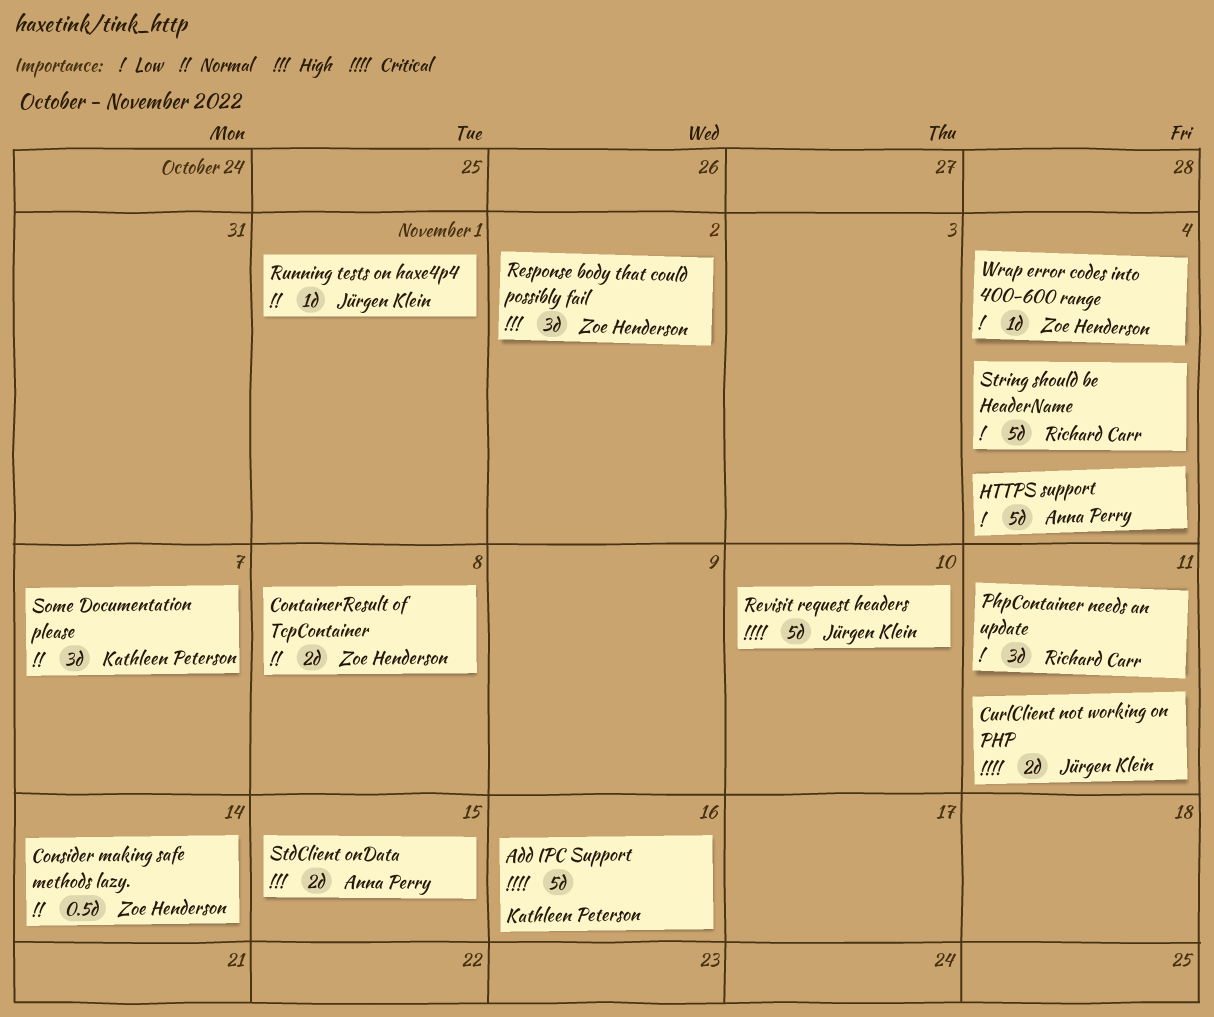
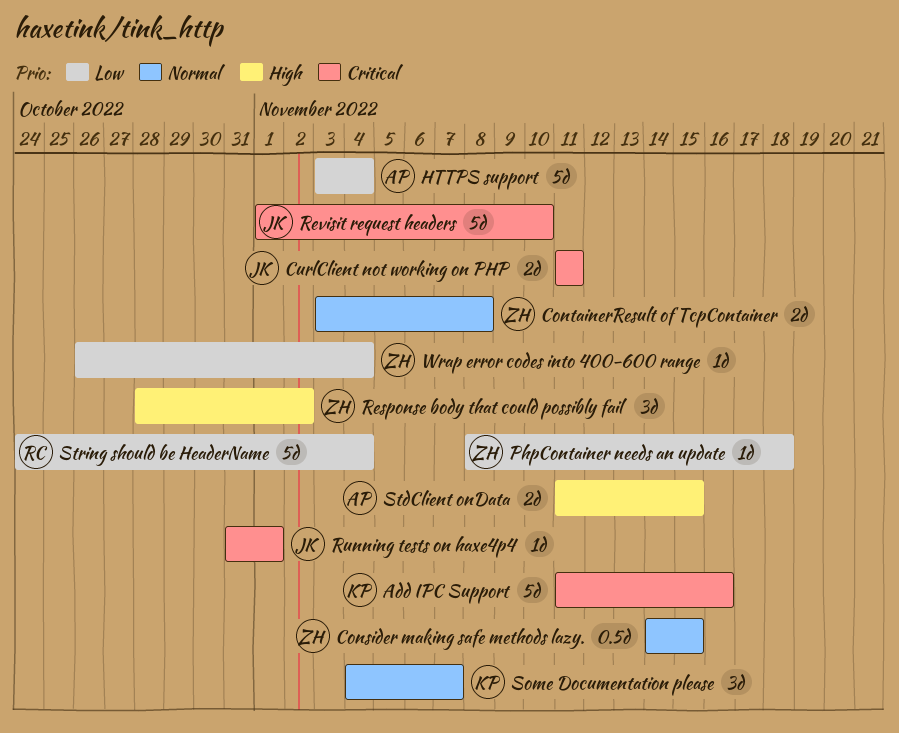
Consider making safe methods lazy., due: Nov 14 -> Nov 15
PhpContainer needs an update, owner: Richard Carr -> Zoe Henderson
PhpContainer needs an update, estimate: 3d -> 1d
PhpContainer needs an update, due: Nov 11 -> Nov 18
Running tests on haxe4p4, priority: Normal -> Critical

